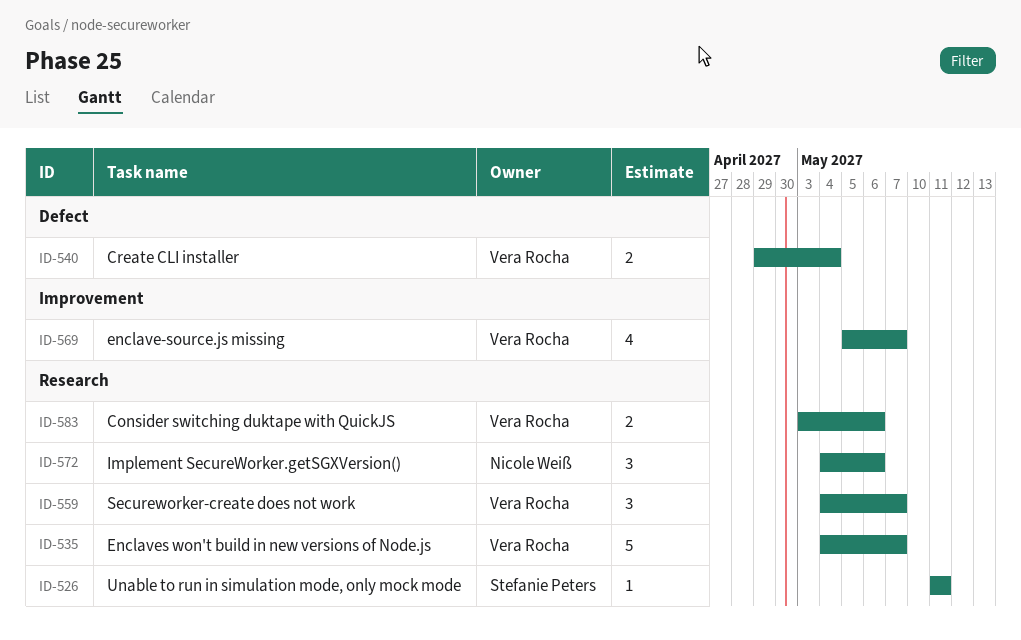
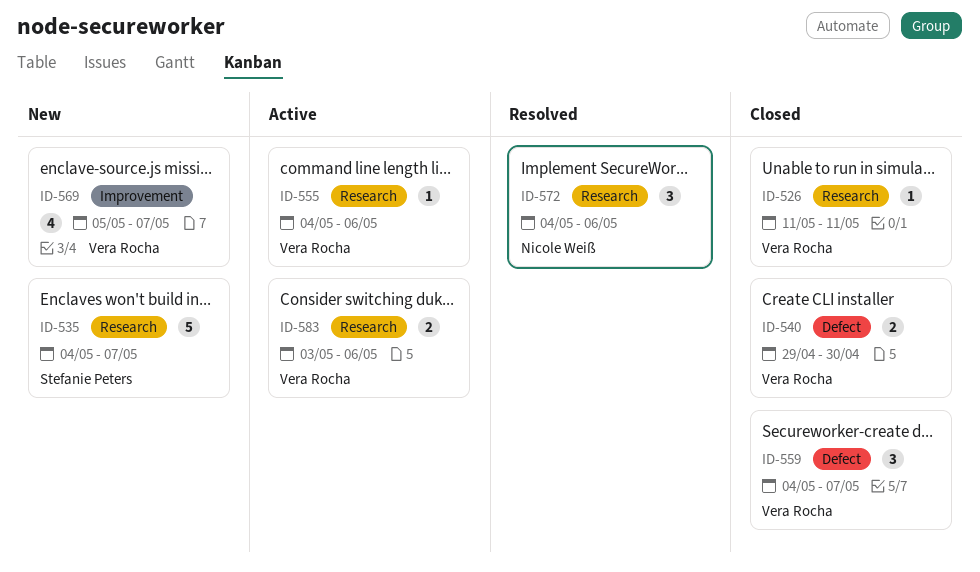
ID-526, owner: Stefanie Peters -> Vera Rocha
ID-535, owner: Vera Rocha -> Stefanie Peters
ID-540, due: May 4 -> Apr 30
ID-555: none -> present
ID-559, label: Research -> Defect

